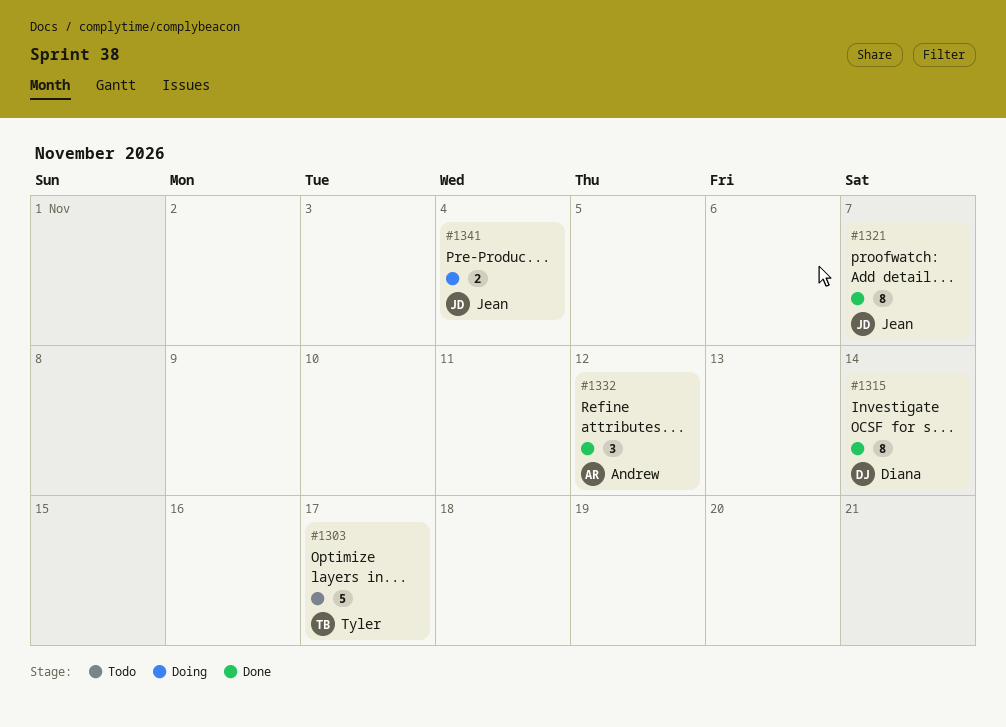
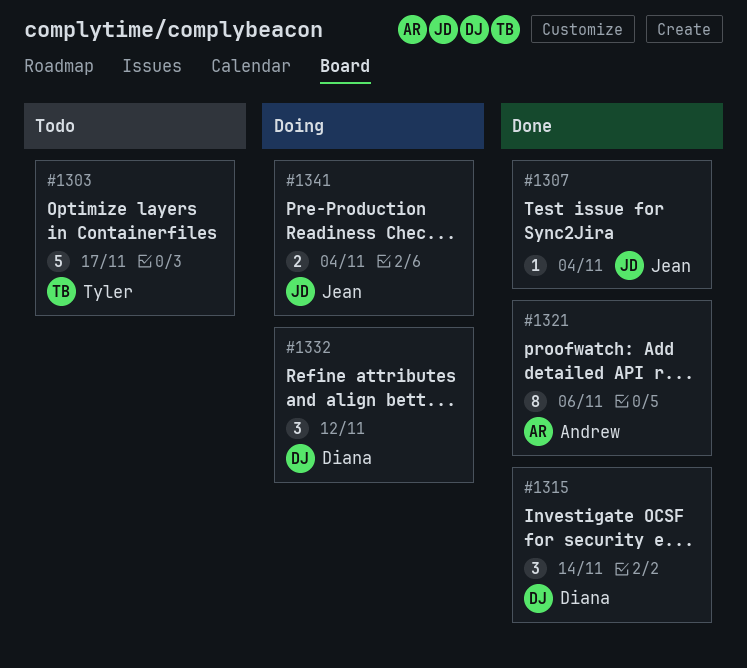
#1307: none -> present
#1315, estimate: 8 -> 3
#1321, owner: Jean -> Andrew
#1321, due: Nov 7 -> Nov 6
#1332, status: Done -> Doing
#1332, owner: Andrew -> Diana

